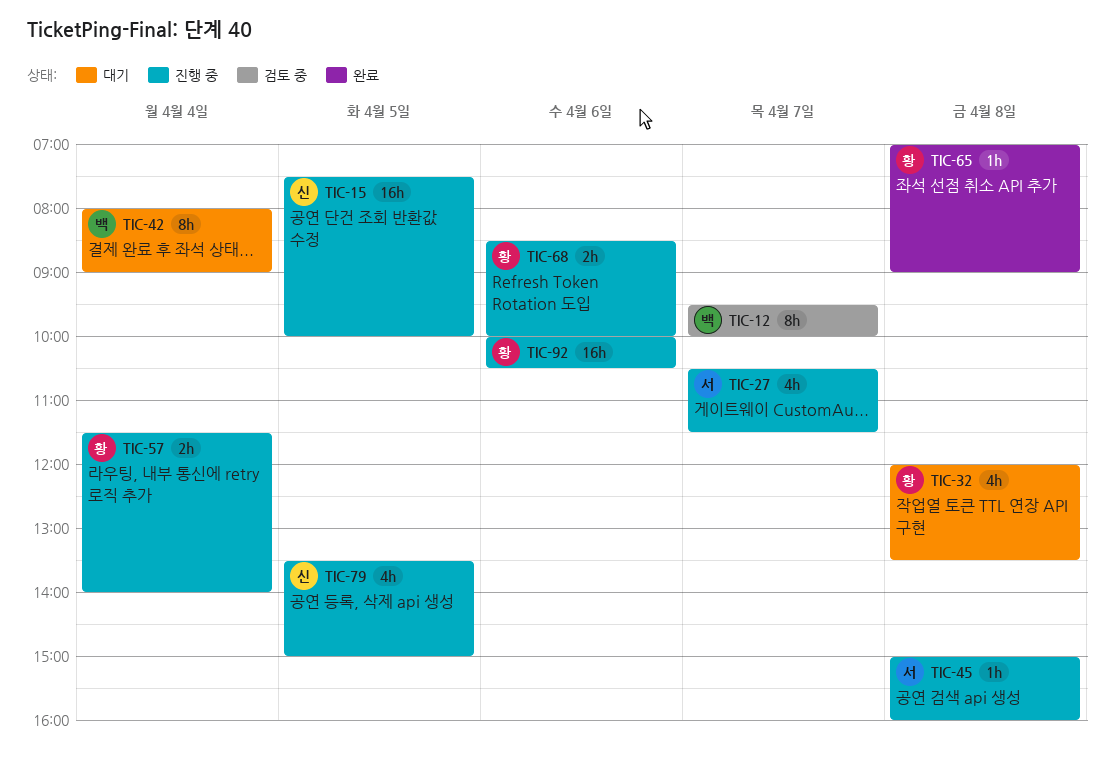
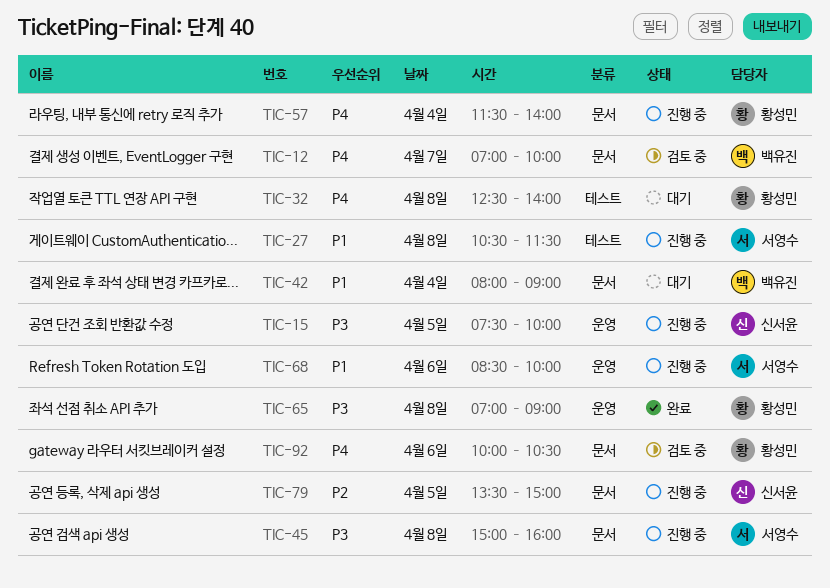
TIC-12, begins: 09:30 -> 07:00
TIC-27, day: Apr 7 -> Apr 8
TIC-32, begins: 12:00 -> 12:30
TIC-32, ends: 13:30 -> 14:00
TIC-68, owner: 황성민 -> 서영수
TIC-92, status: 진행 중 -> 검토 중

